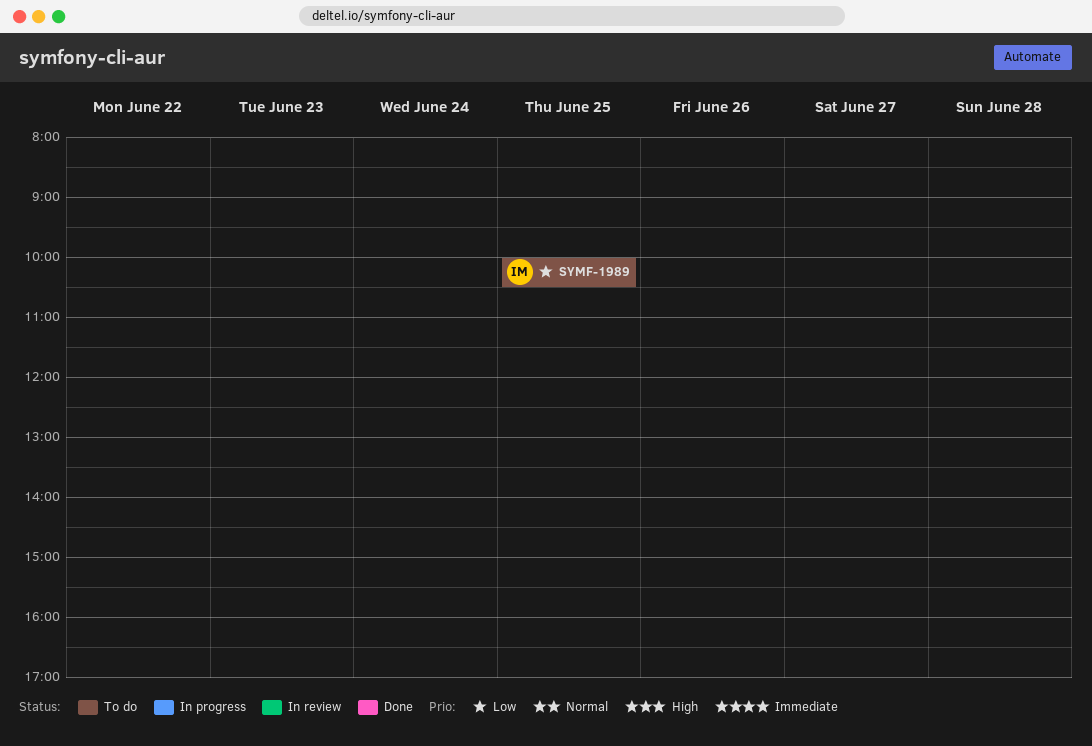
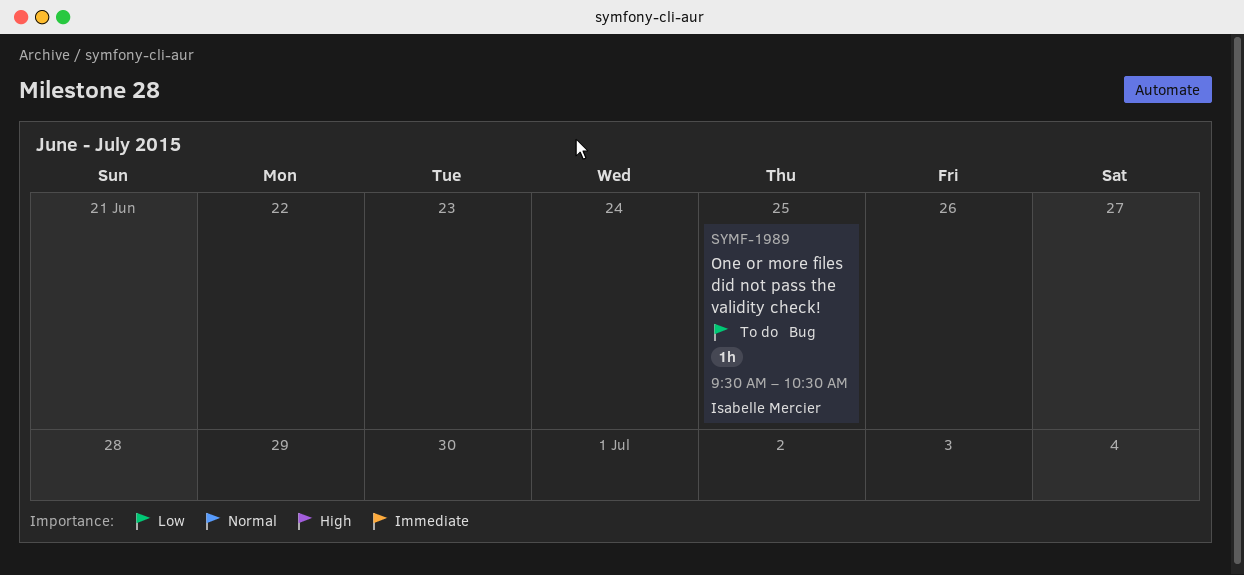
SYMF-1989, begins: 10:00 -> 09:30

